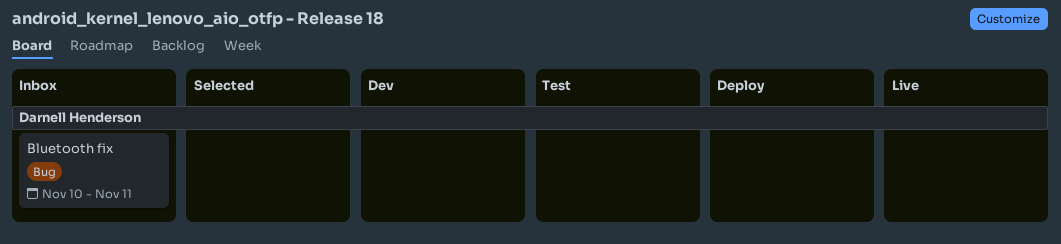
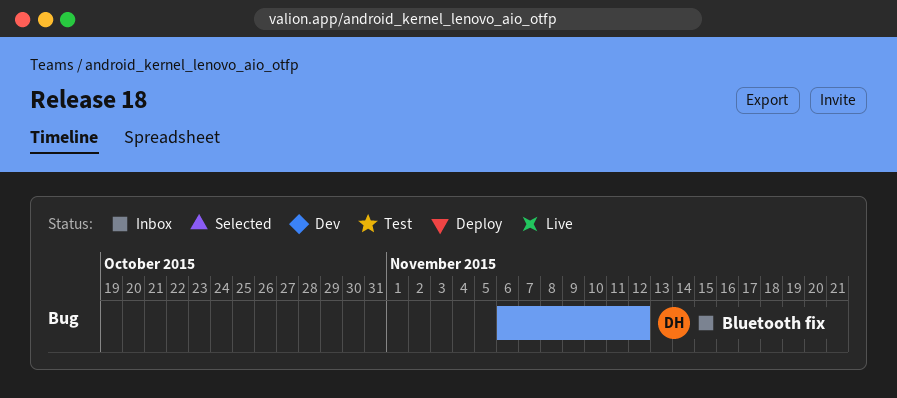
Bluetooth fix, start: Nov 10 -> Nov 6
Bluetooth fix, due: Nov 11 -> Nov 12

